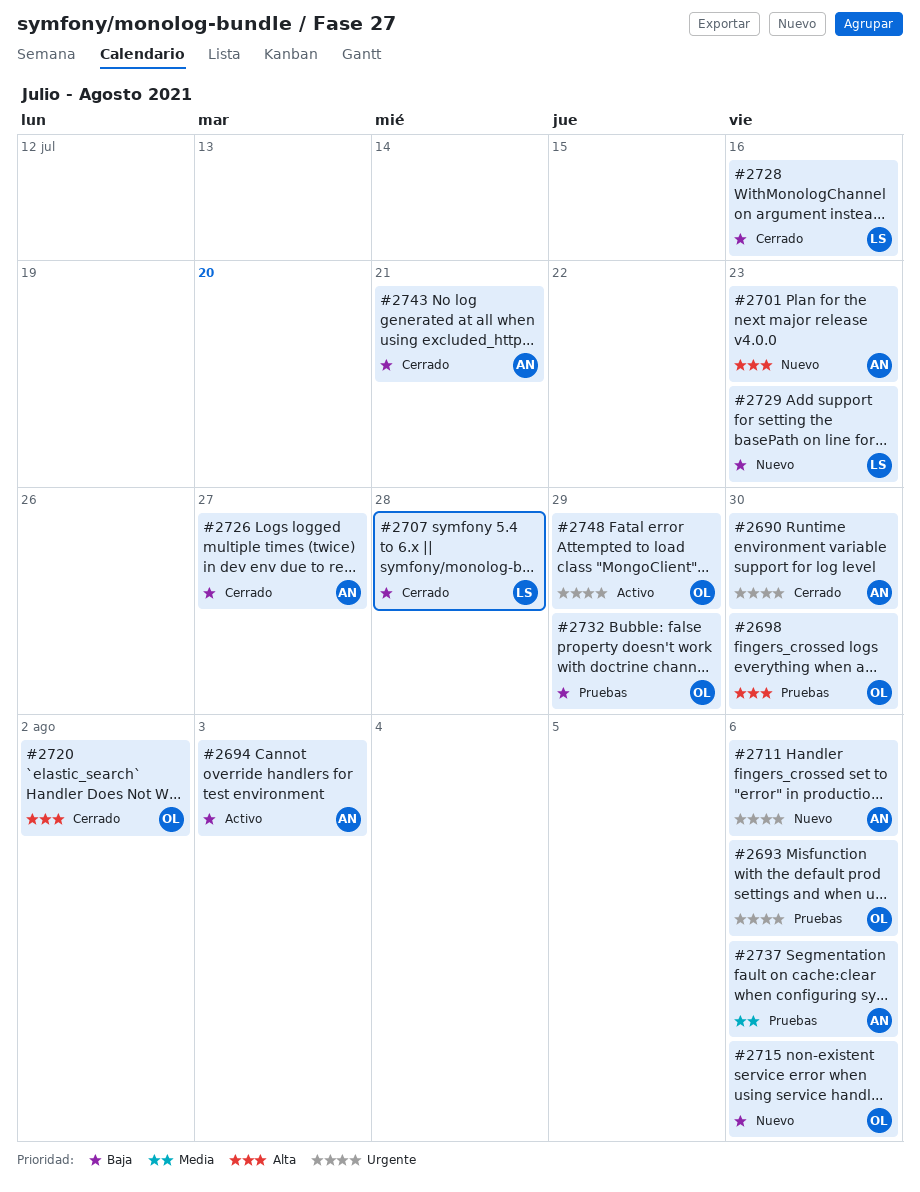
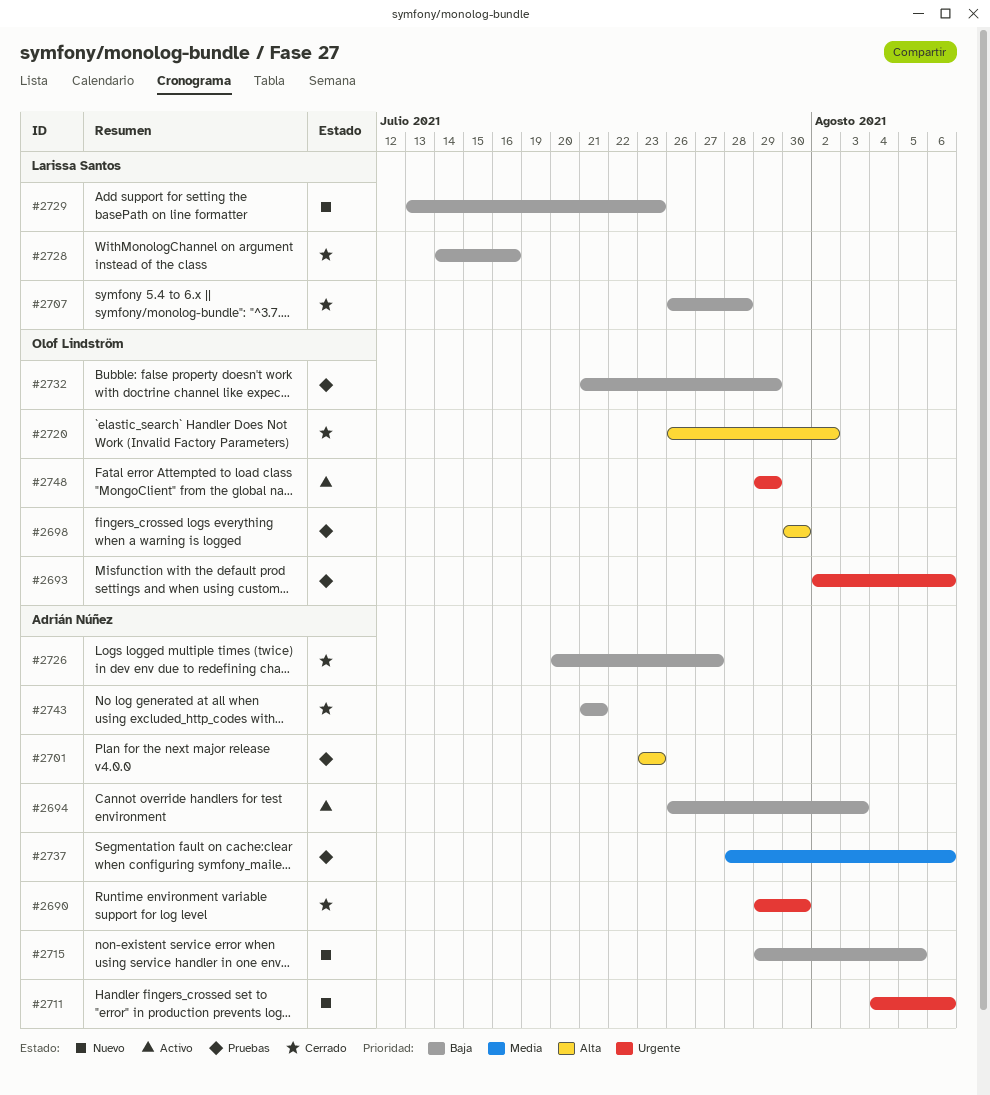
#2701, status: Nuevo -> Pruebas
#2715, owner: Olof Lindström -> Adrián Núñez
#2715, due: Aug 6 -> Aug 5

